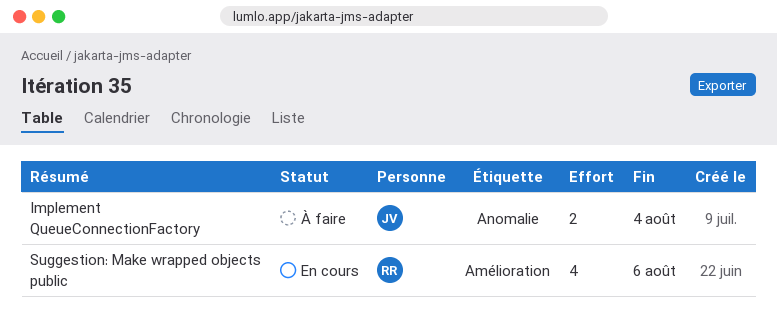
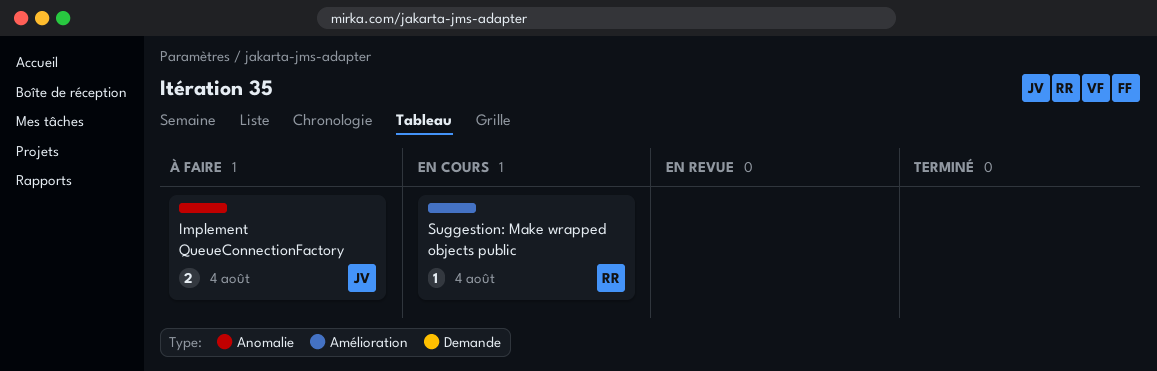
Suggestion: Make wrapped objects public, estimate: 4 -> 1
Suggestion: Make wrapped objects public, due: Aug 6 -> Aug 4

